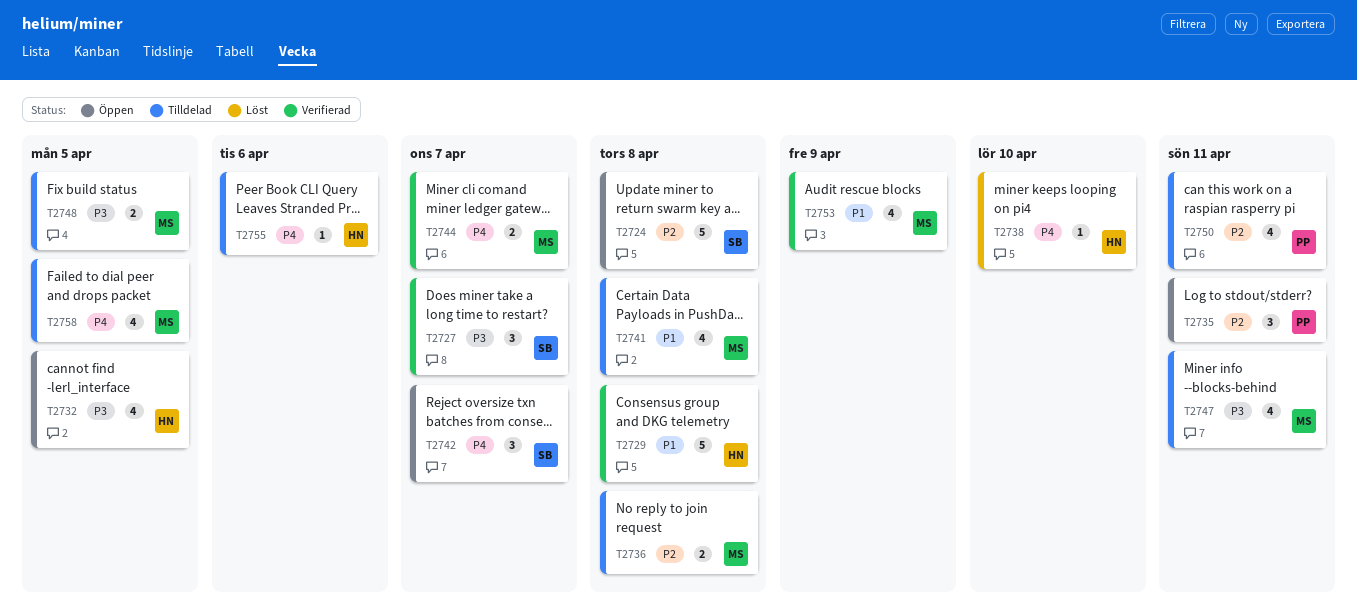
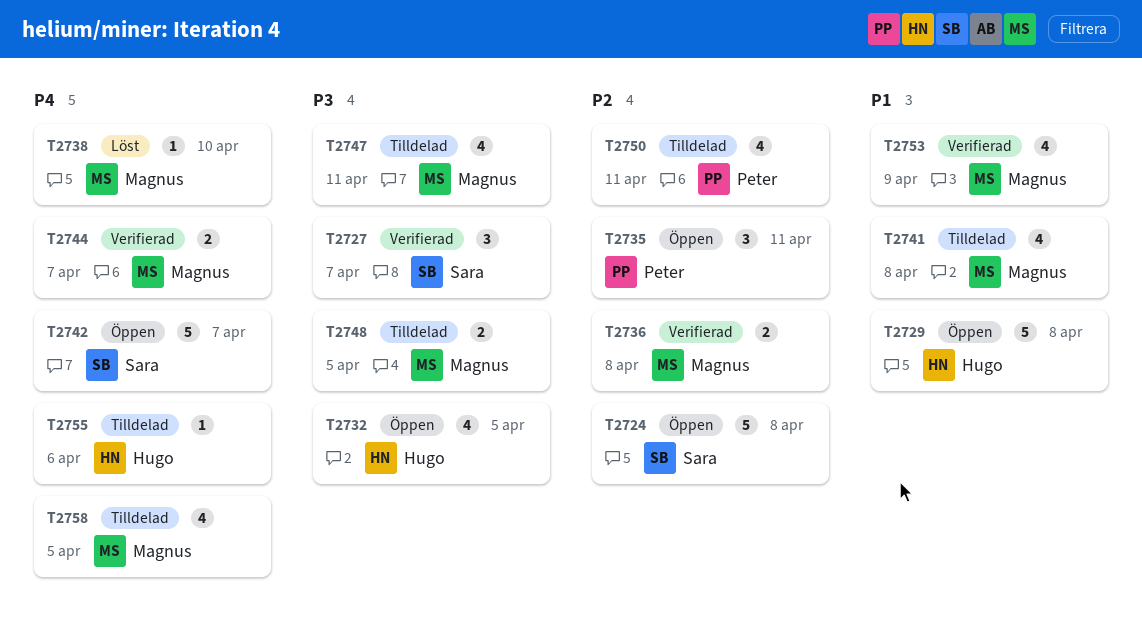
T2729, status: Verifierad -> Öppen
T2736, status: Tilldelad -> Verifierad
T2738, owner: Hugo -> Magnus
T2742, estimate: 3 -> 5

